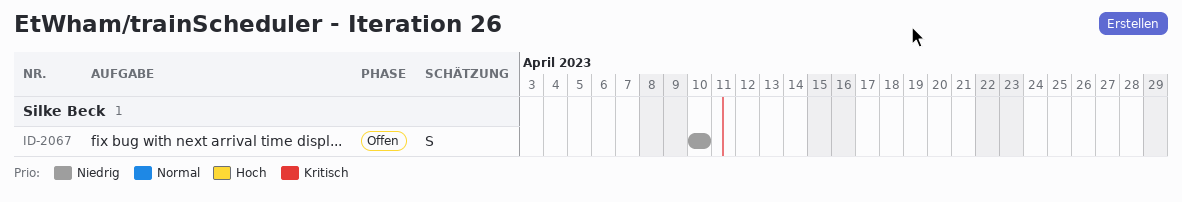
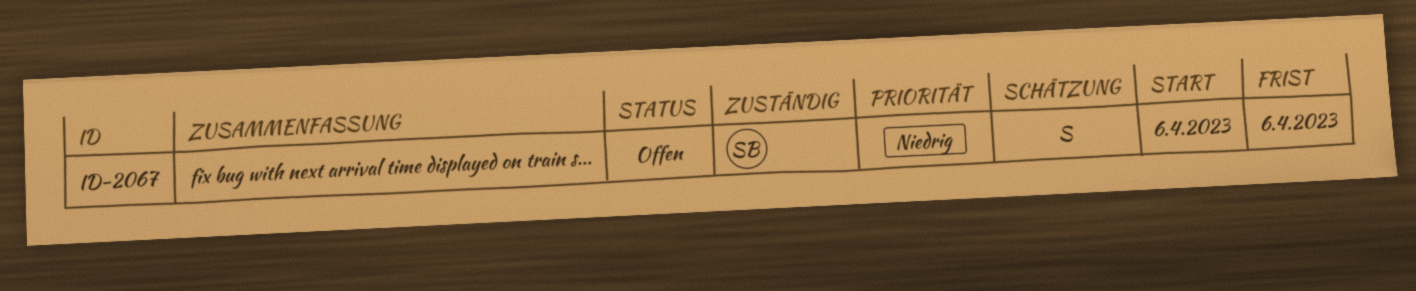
ID-2067, start: Apr 10 -> Apr 6
ID-2067, due: Apr 10 -> Apr 6

